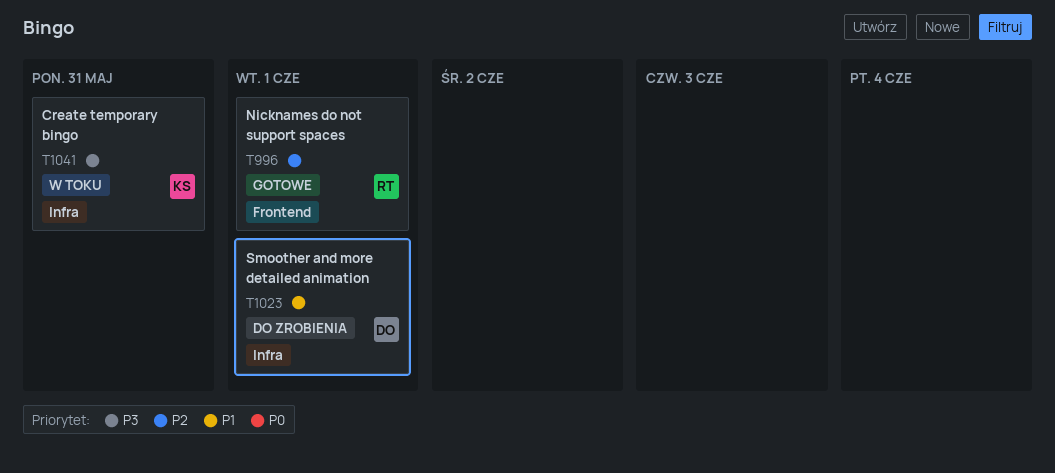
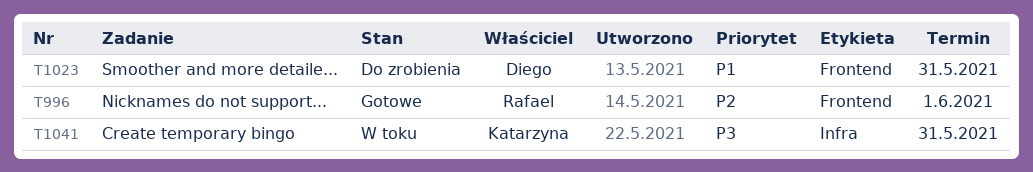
T1023, label: Infra -> Frontend
T1023, due: Jun 1 -> May 31

